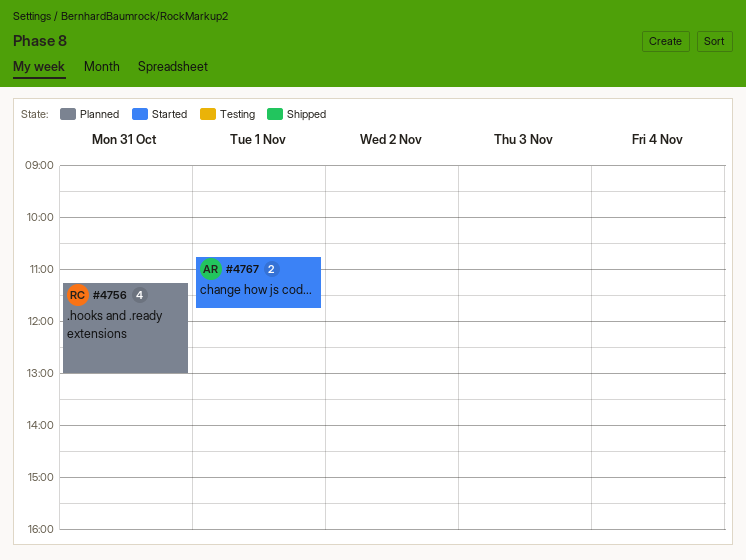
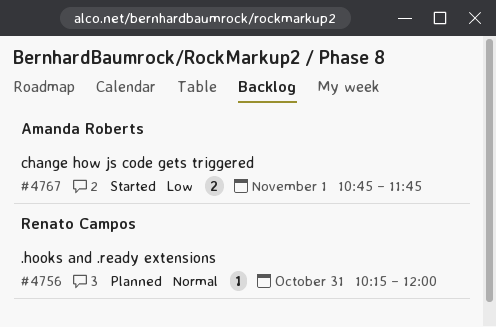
#4756, estimate: 4 -> 1
#4756, begins: 11:15 -> 10:15
#4756, ends: 13:00 -> 12:00

